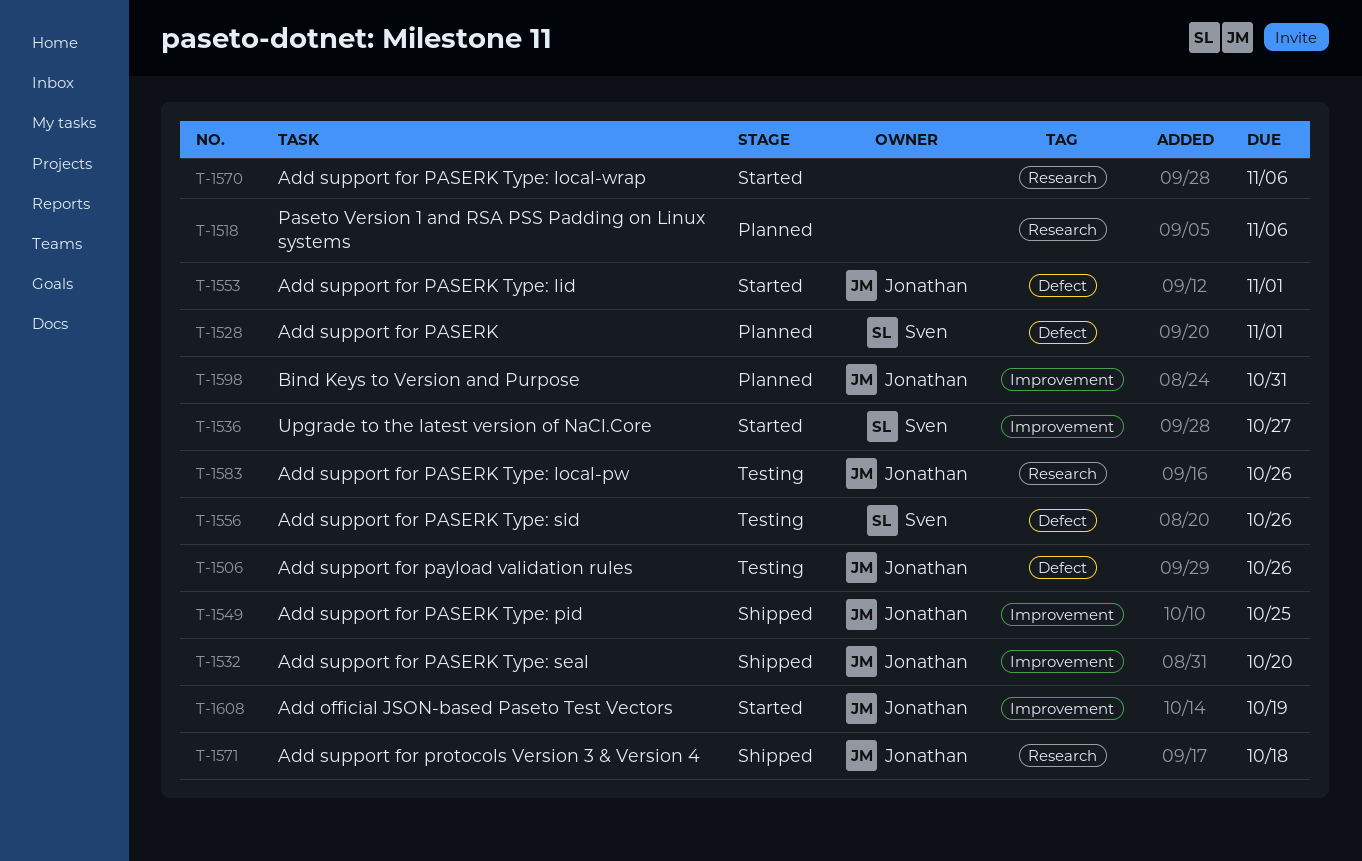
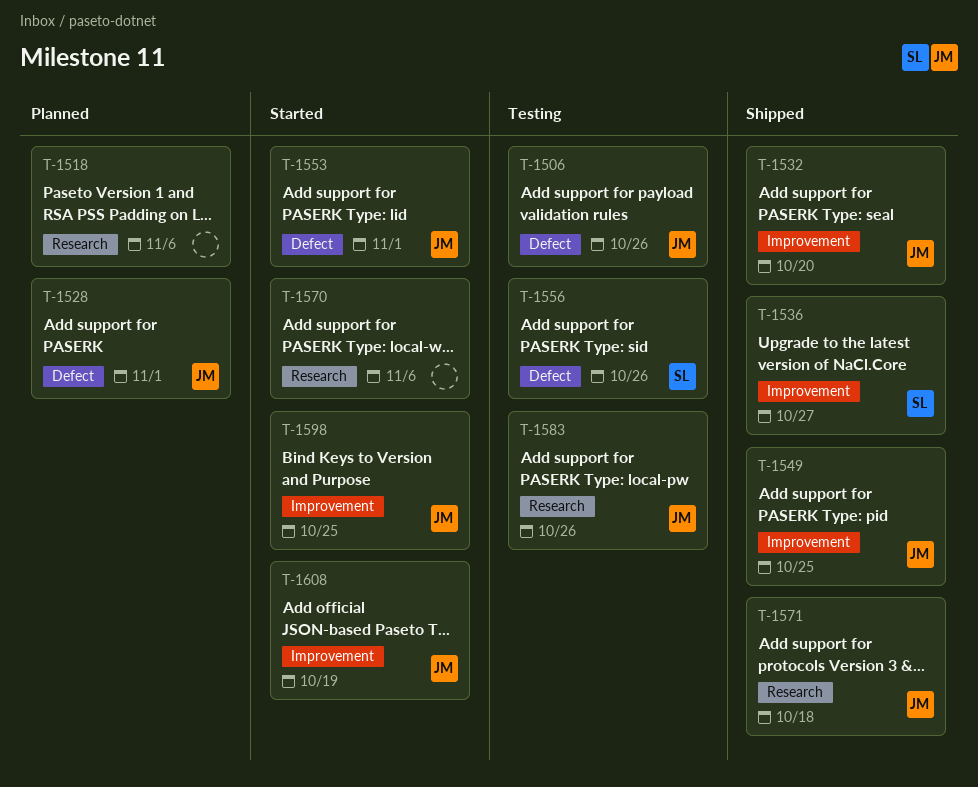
T-1528, owner: Sven -> Jonathan
T-1536, status: Started -> Shipped
T-1598, status: Planned -> Started
T-1598, due: Oct 31 -> Oct 25

